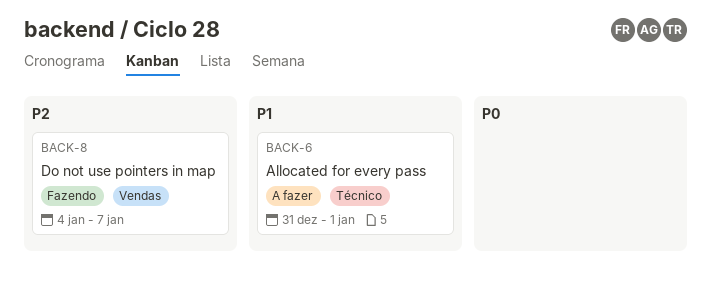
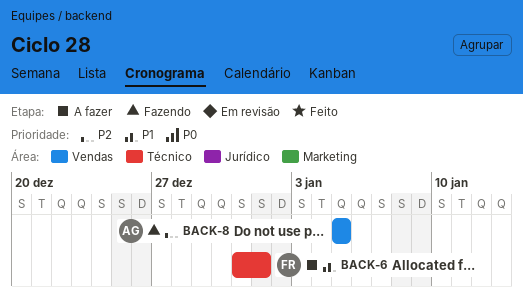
BACK-8, start: Jan 4 -> Jan 5
BACK-8, due: Jan 7 -> Jan 5

